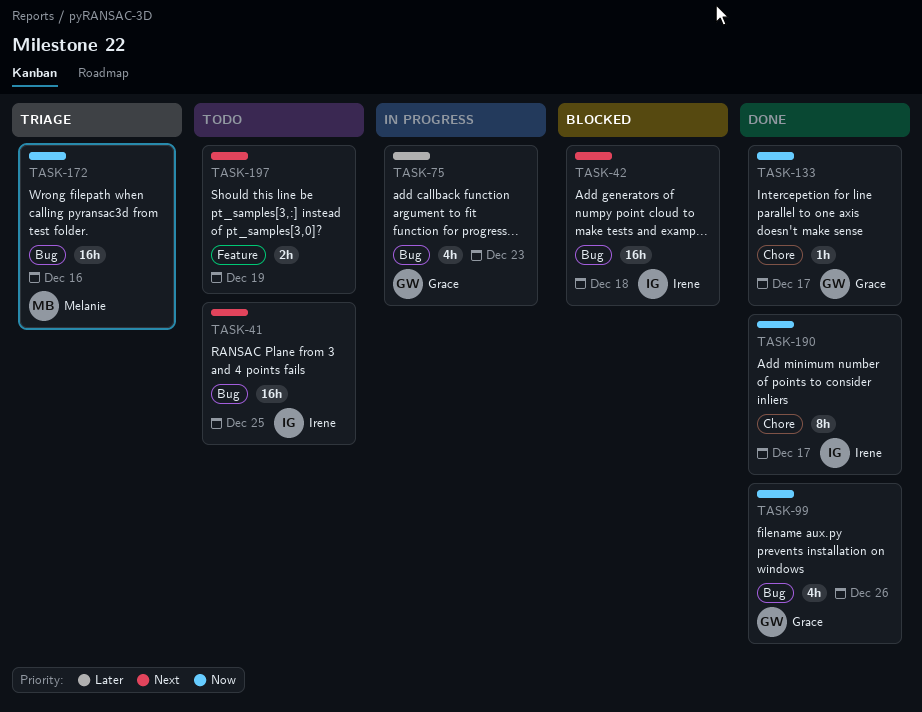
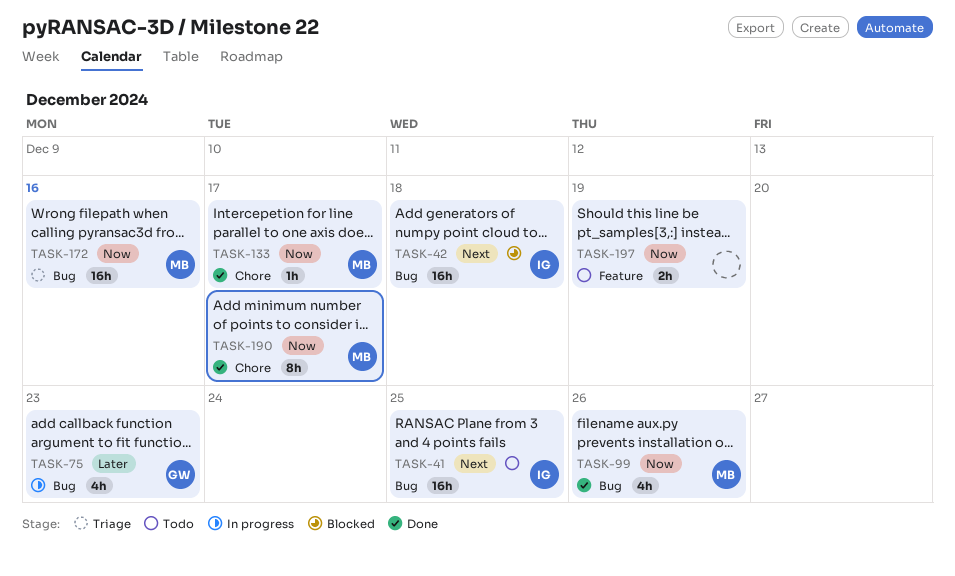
TASK-99, owner: Grace -> Melanie
TASK-133, owner: Grace -> Melanie
TASK-190, owner: Irene -> Melanie
TASK-197, priority: Next -> Now

